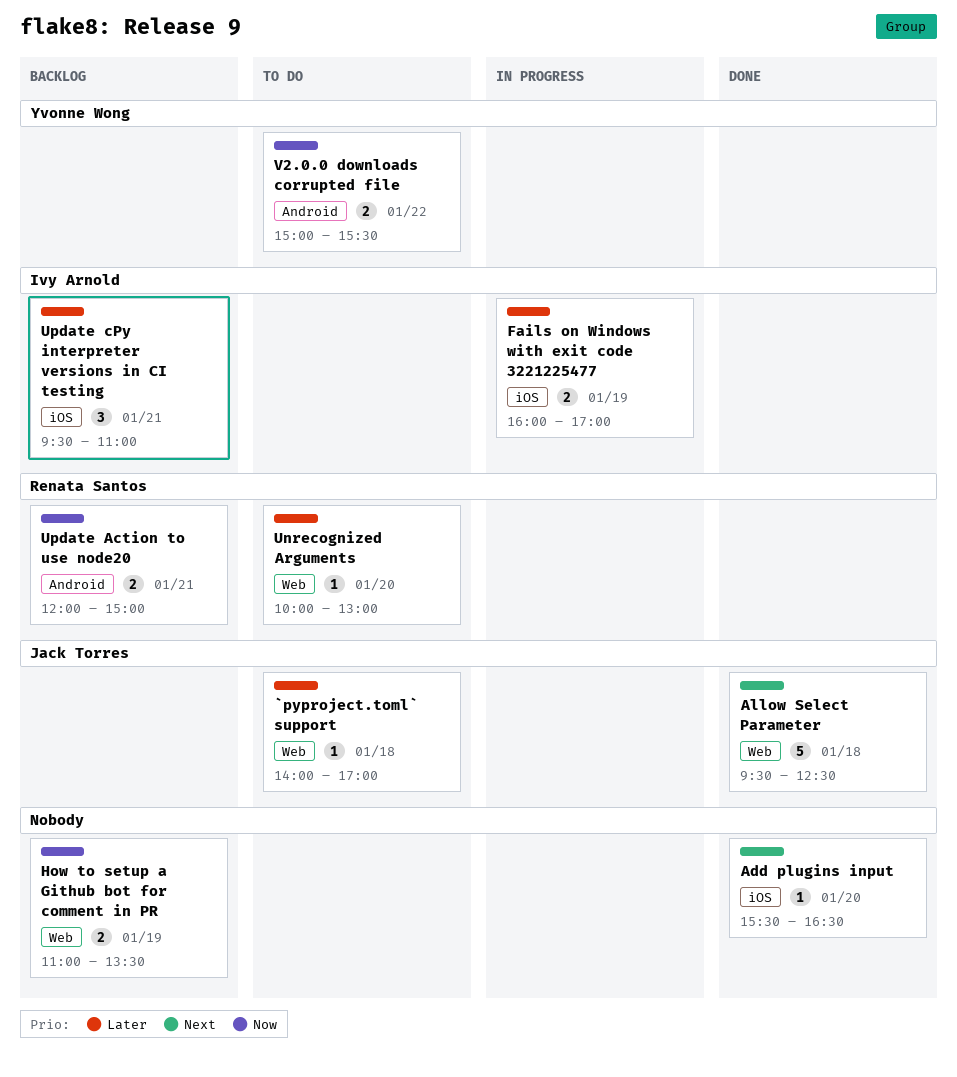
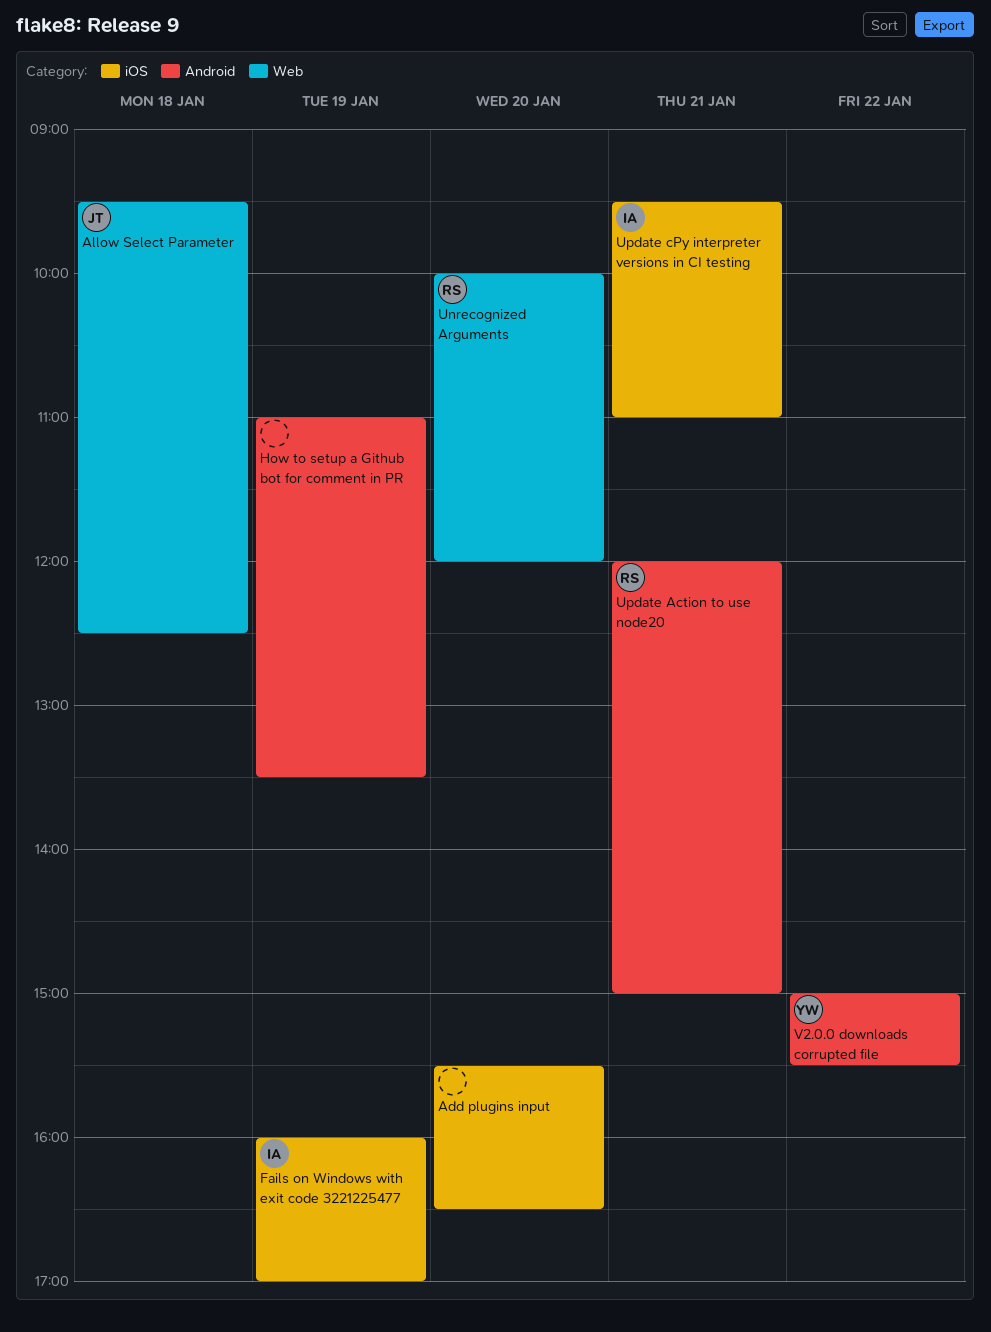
`pyproject.toml` support: present -> none
How to setup a Github bot for comment in PR, label: Web -> Android
Unrecognized Arguments, ends: 13:00 -> 12:00

